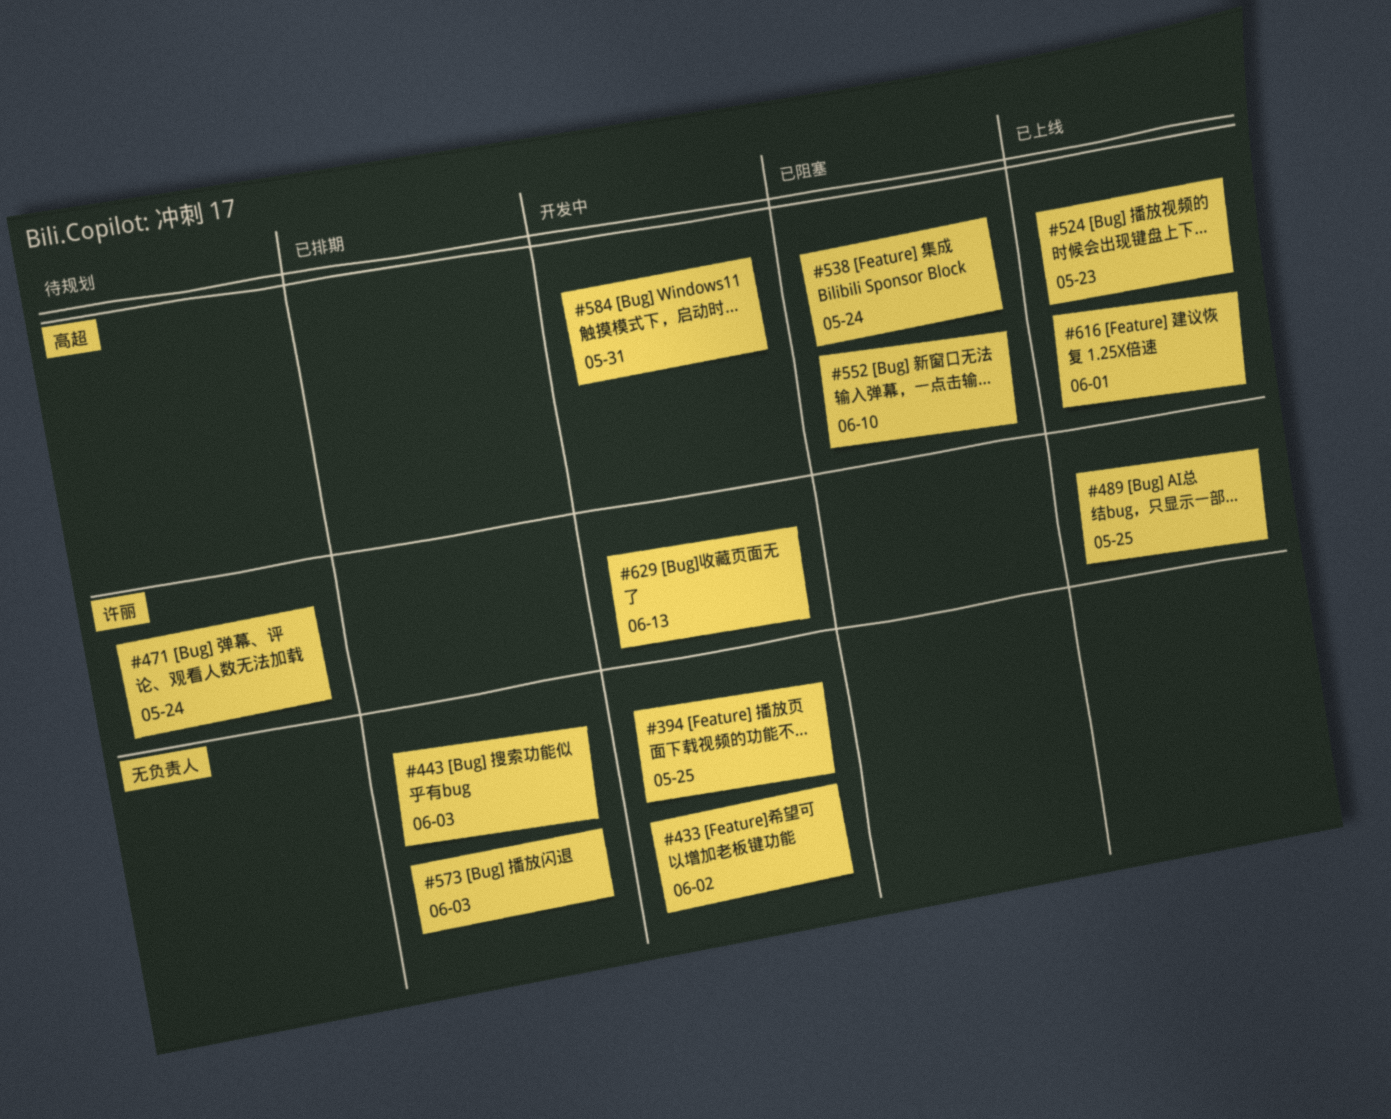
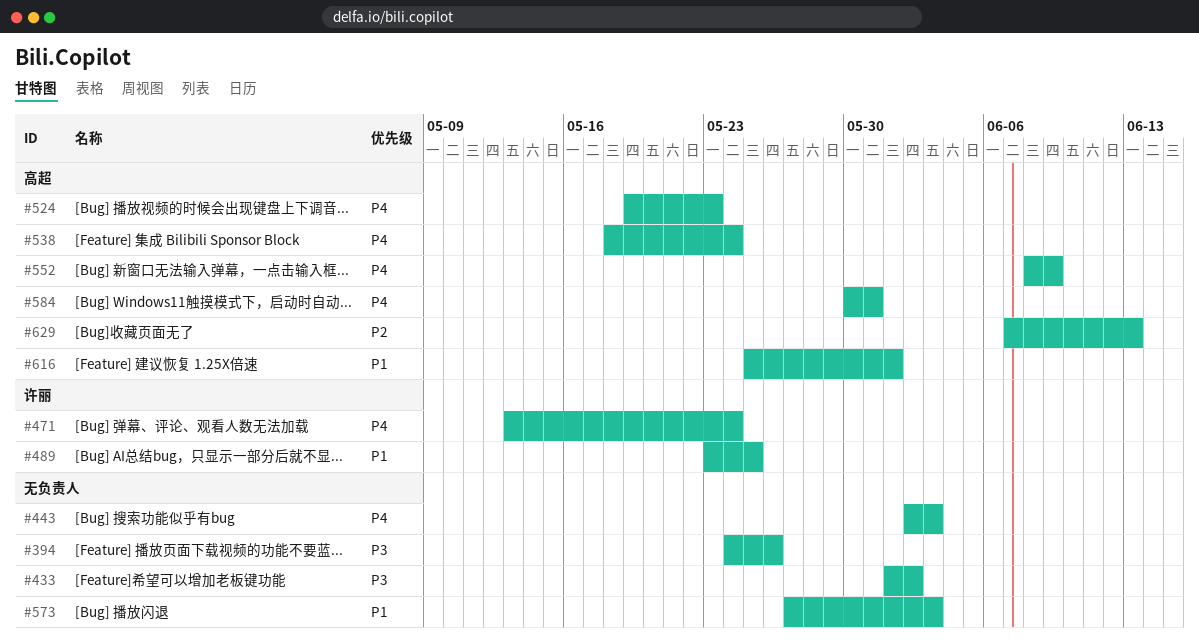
#394, due: May 25 -> May 26
#552, due: Jun 10 -> Jun 9
#629, owner: 许丽 -> 高超

